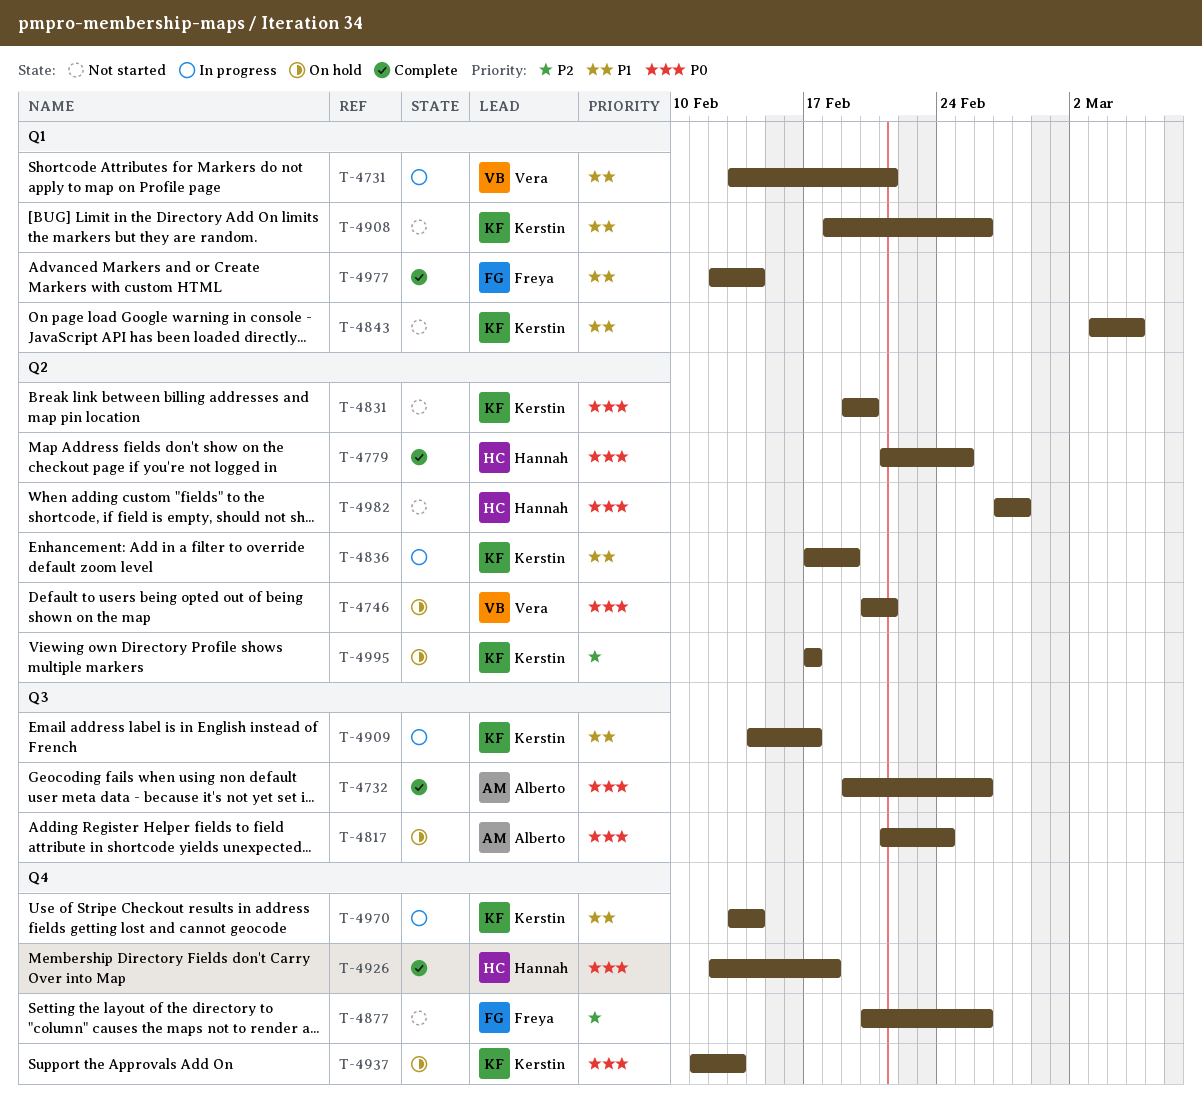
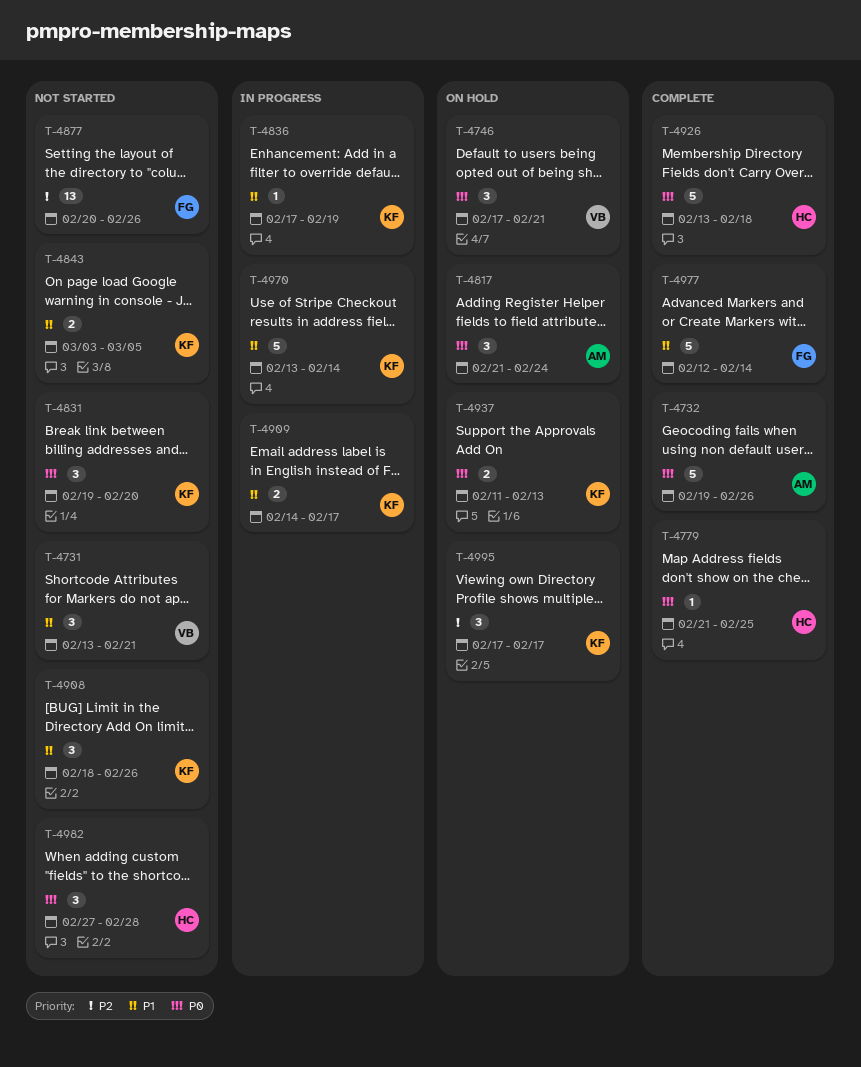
T-4731, status: In progress -> Not started
T-4746, start: Feb 20 -> Feb 17
T-4926, start: Feb 12 -> Feb 13

